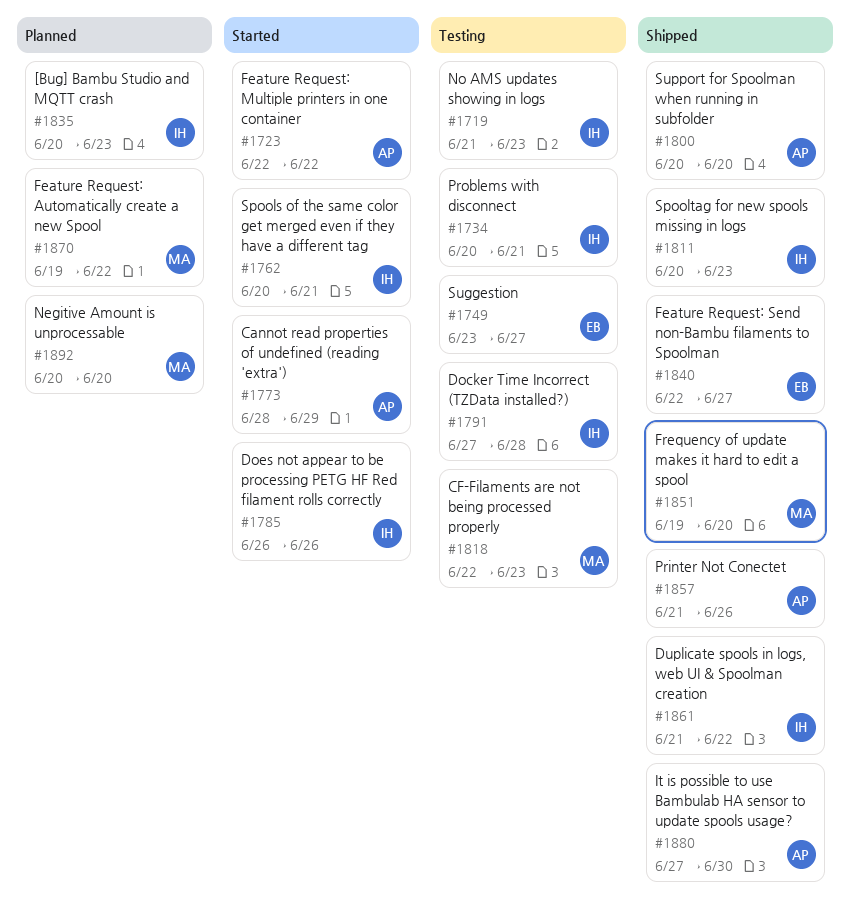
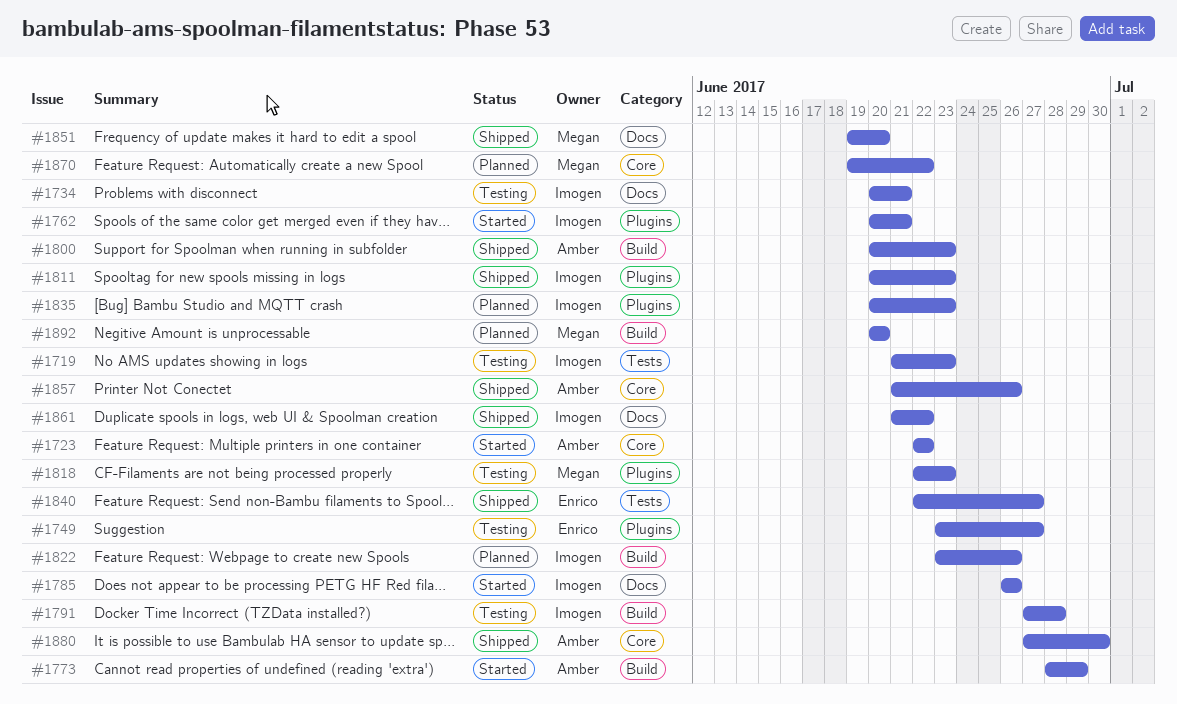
#1800, due: Jun 20 -> Jun 23
#1822: none -> present

